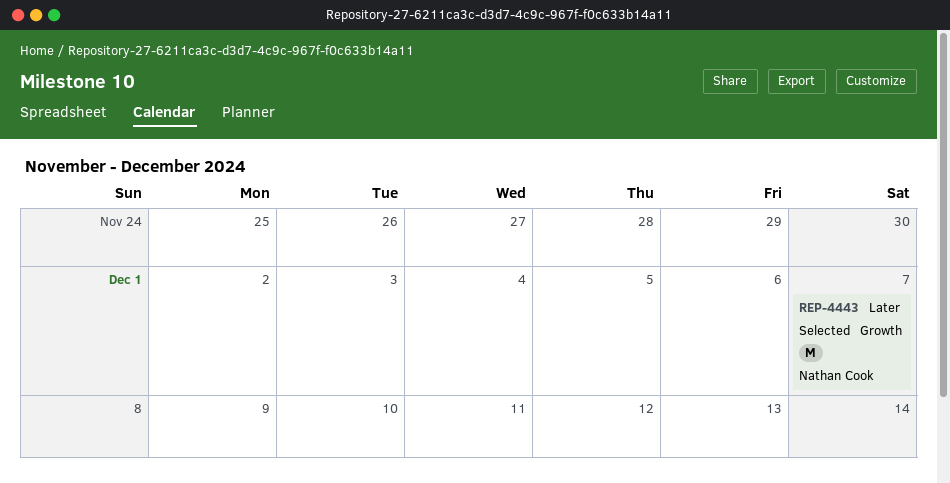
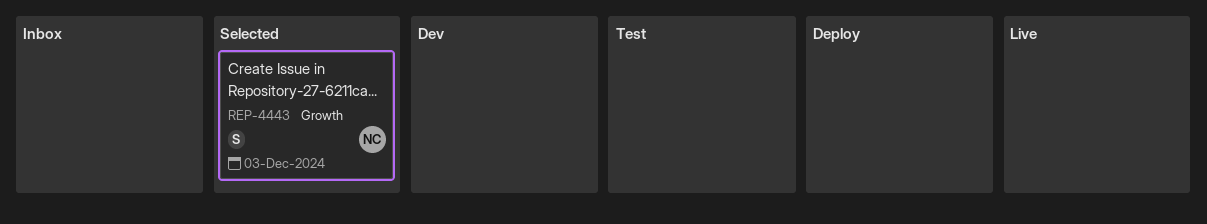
REP-4443, estimate: M -> S
REP-4443, due: Dec 7 -> Dec 3

